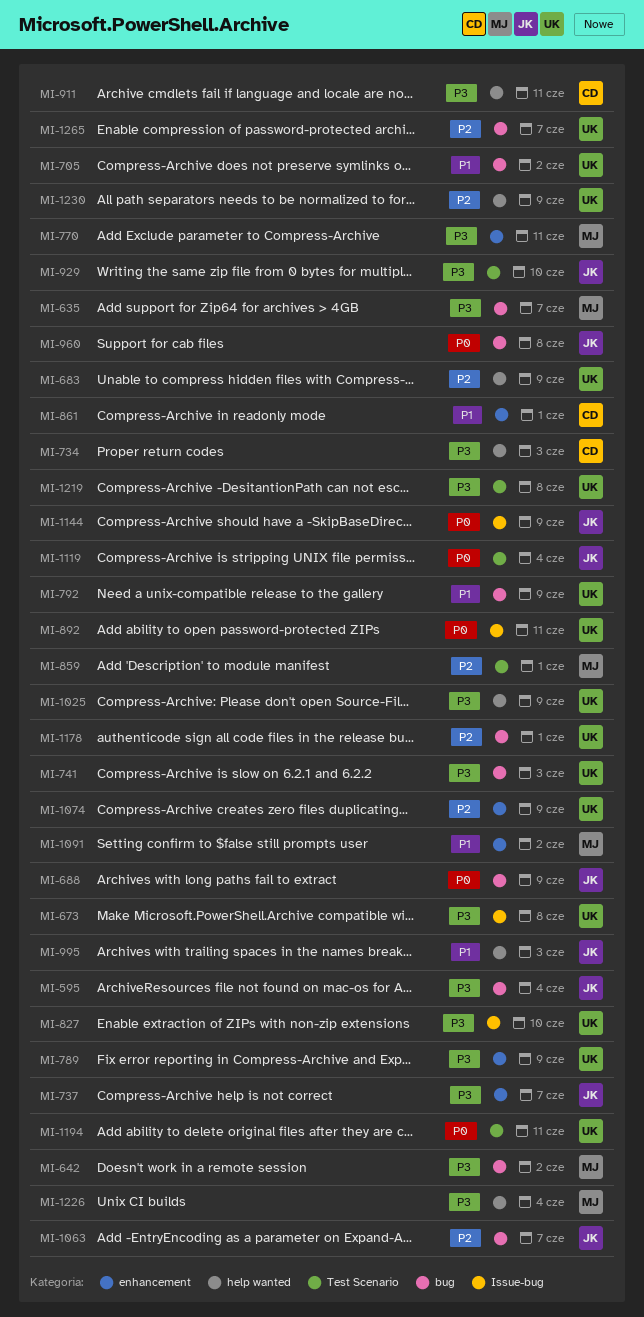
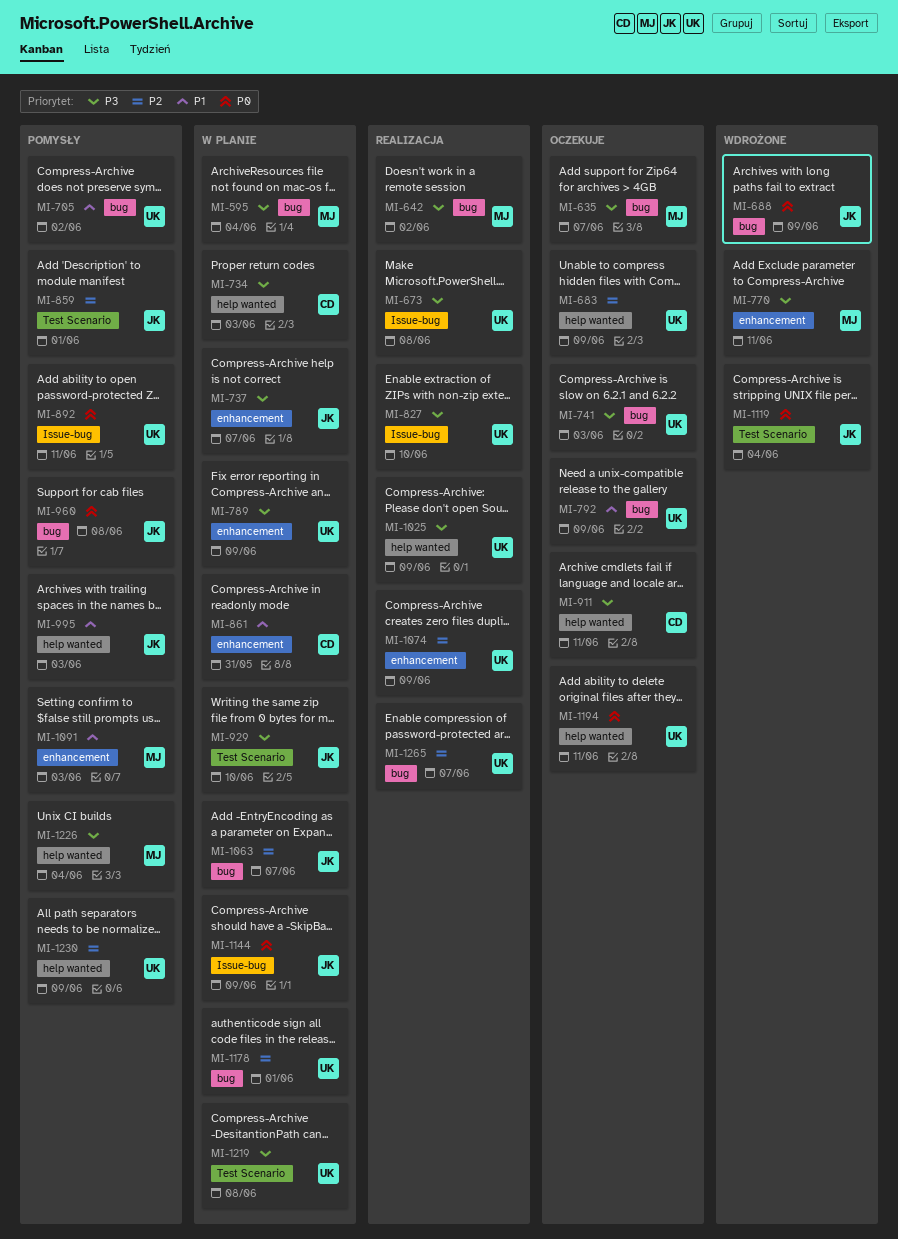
MI-595, owner: JK -> MJ
MI-859, owner: MJ -> JK
MI-861, due: Jun 1 -> May 31
MI-1091, due: Jun 2 -> Jun 3
MI-1194, label: Test Scenario -> help wanted

